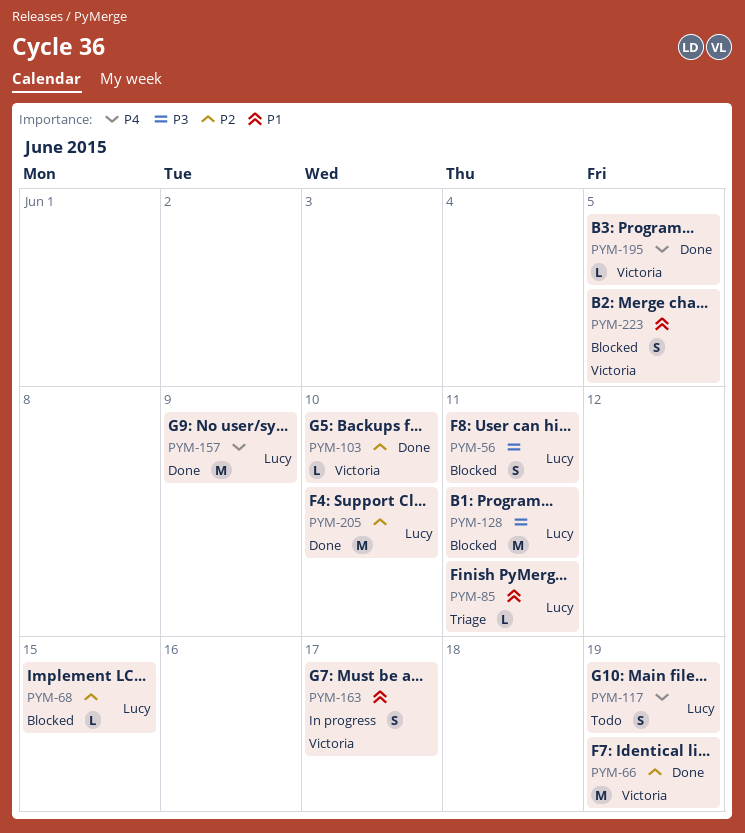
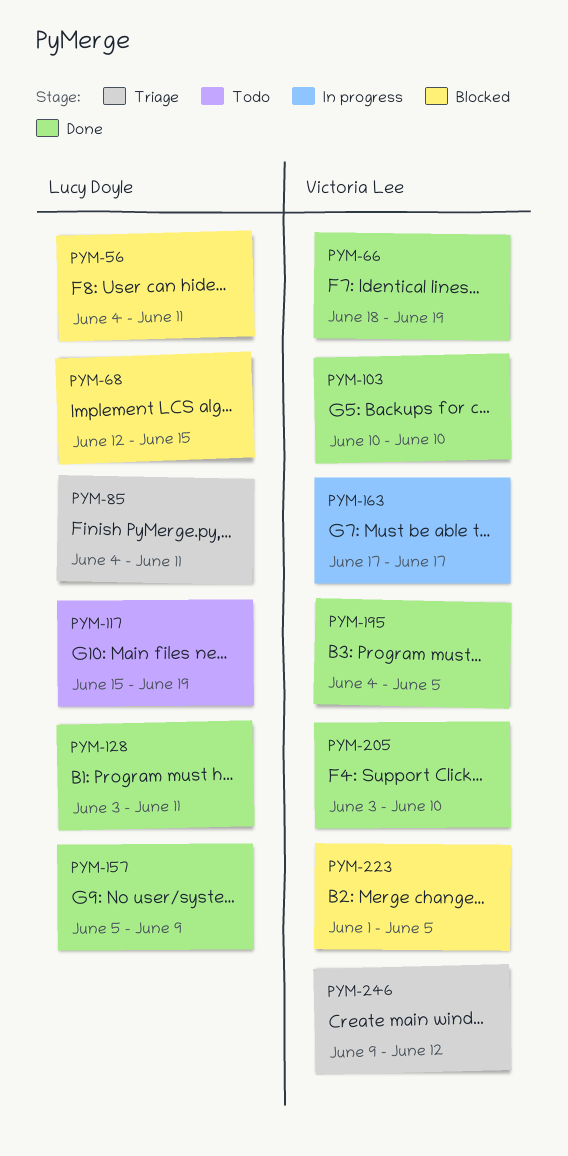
PYM-128, status: Blocked -> Done
PYM-205, owner: Lucy Doyle -> Victoria Lee
PYM-246: none -> present

